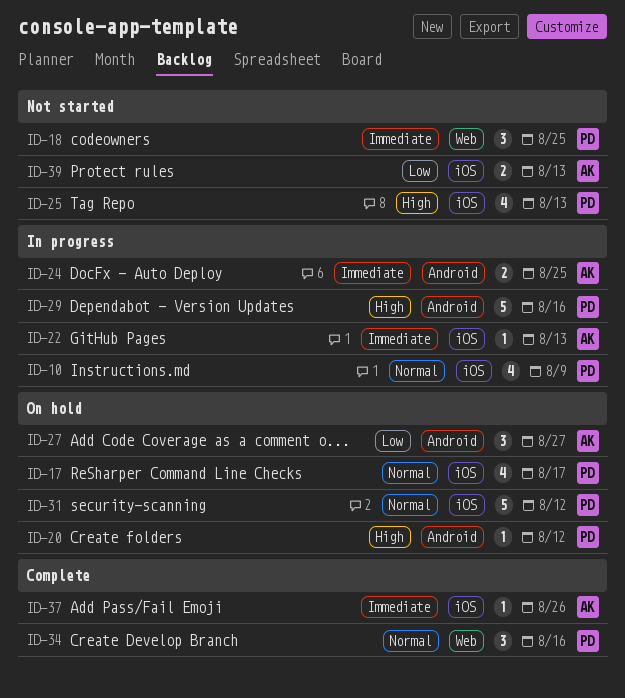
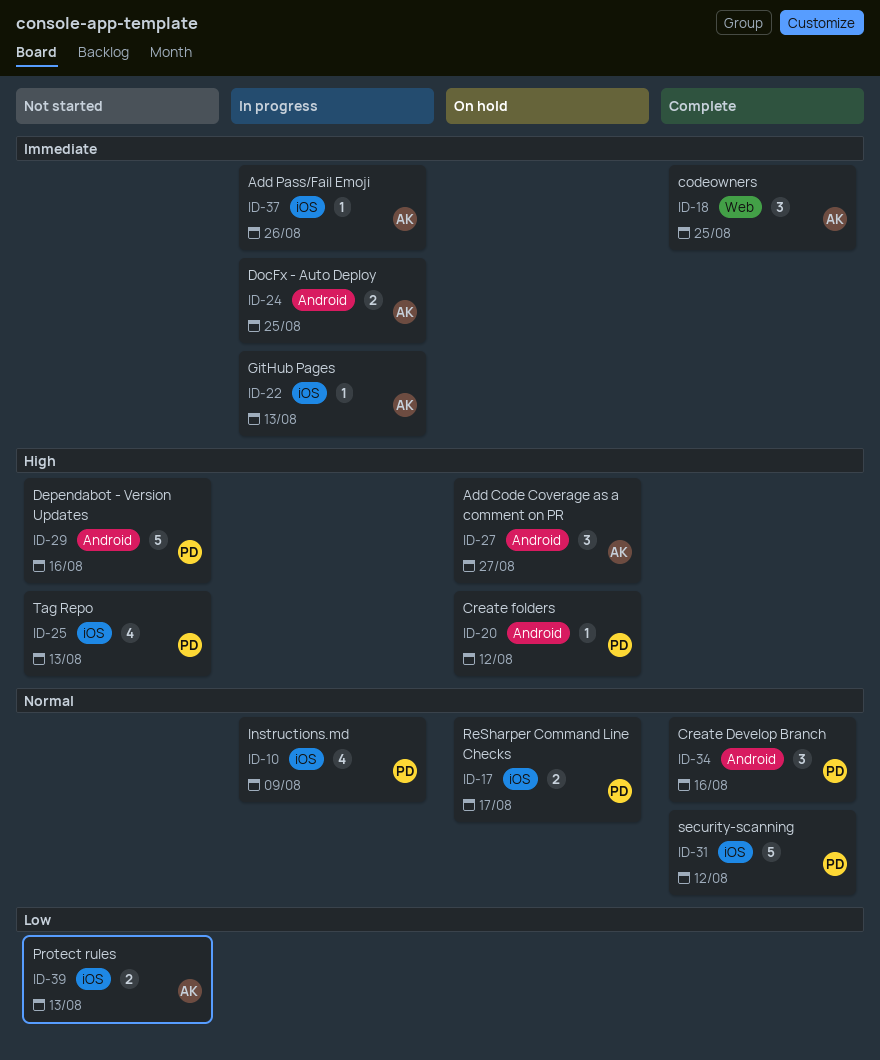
ID-17, estimate: 4 -> 2
ID-18, status: Not started -> Complete
ID-18, owner: PD -> AK
ID-27, priority: Low -> High
ID-29, status: In progress -> Not started
ID-31, status: On hold -> Complete
ID-34, label: Web -> Android
ID-37, status: Complete -> In progress

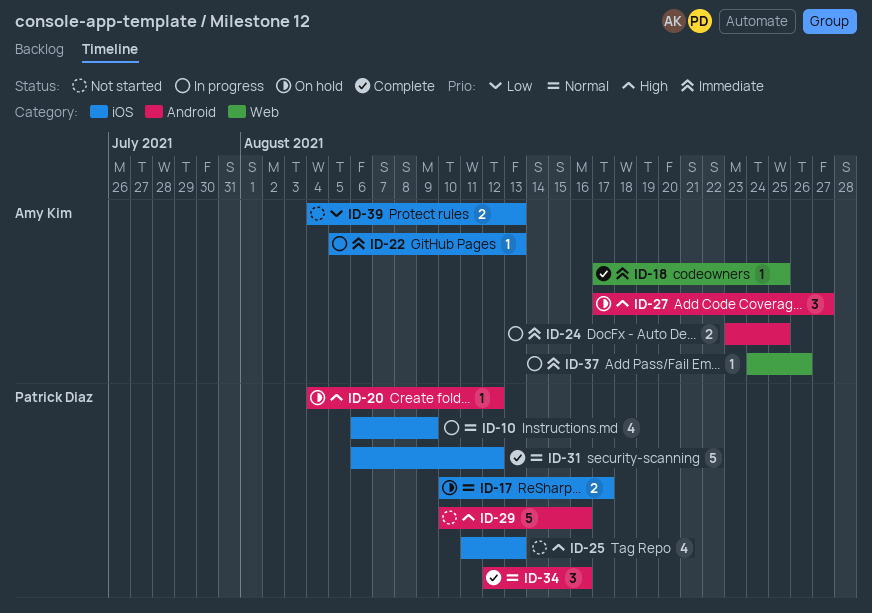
ID-18, estimate: 3 -> 1
ID-37, label: iOS -> Web

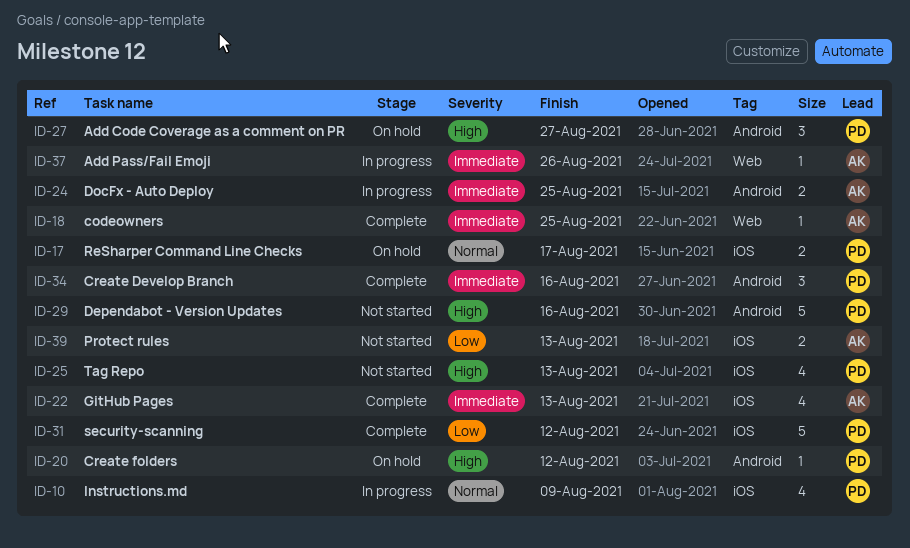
ID-22, status: In progress -> Complete
ID-22, estimate: 1 -> 4
ID-27, owner: Amy Kim -> Patrick Diaz
ID-31, priority: Normal -> Low
ID-34, priority: Normal -> Immediate

